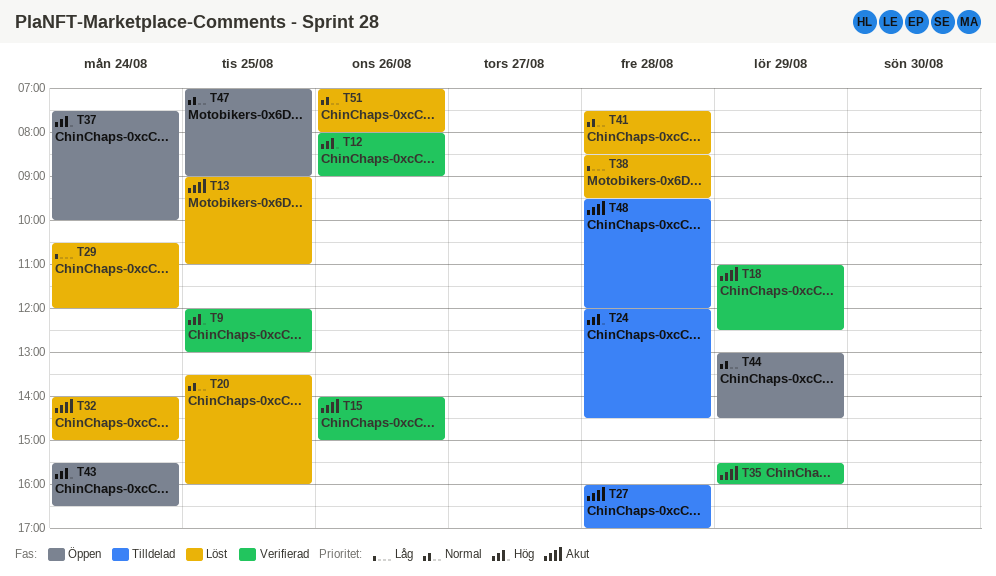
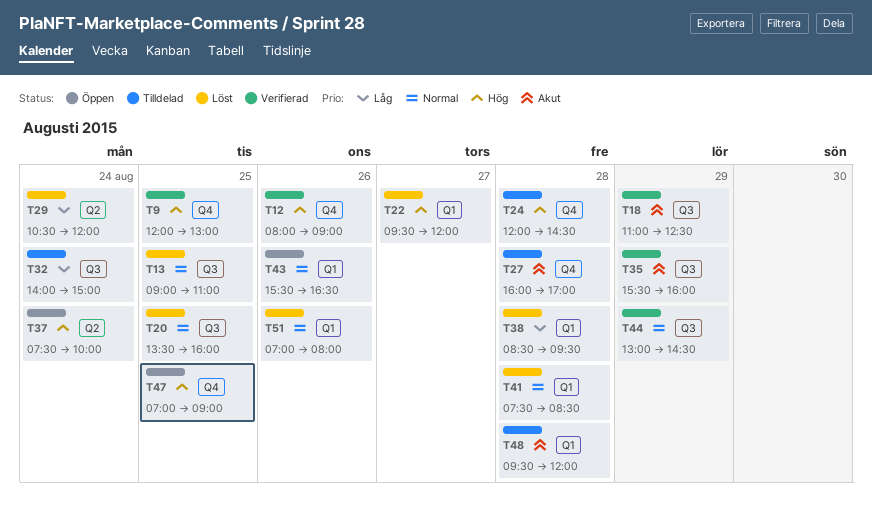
T13, priority: Akut -> Normal
T15: present -> none
T22: none -> present
T32, status: Löst -> Tilldelad
T32, priority: Akut -> Låg
T43, priority: Hög -> Normal
T43, day: Aug 24 -> Aug 26
T44, status: Öppen -> Verifierad
T47, priority: Normal -> Hög

